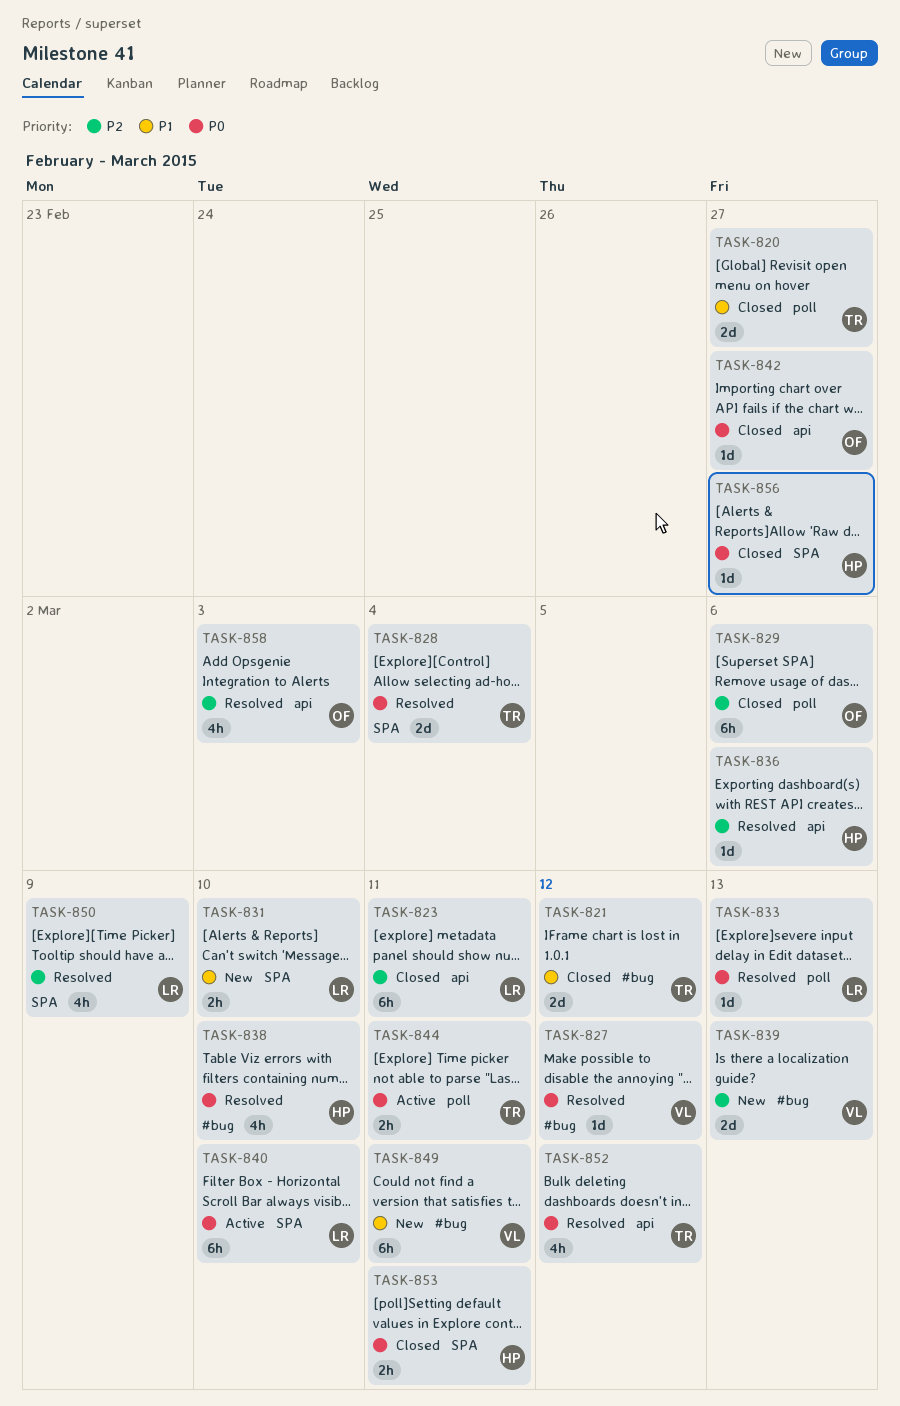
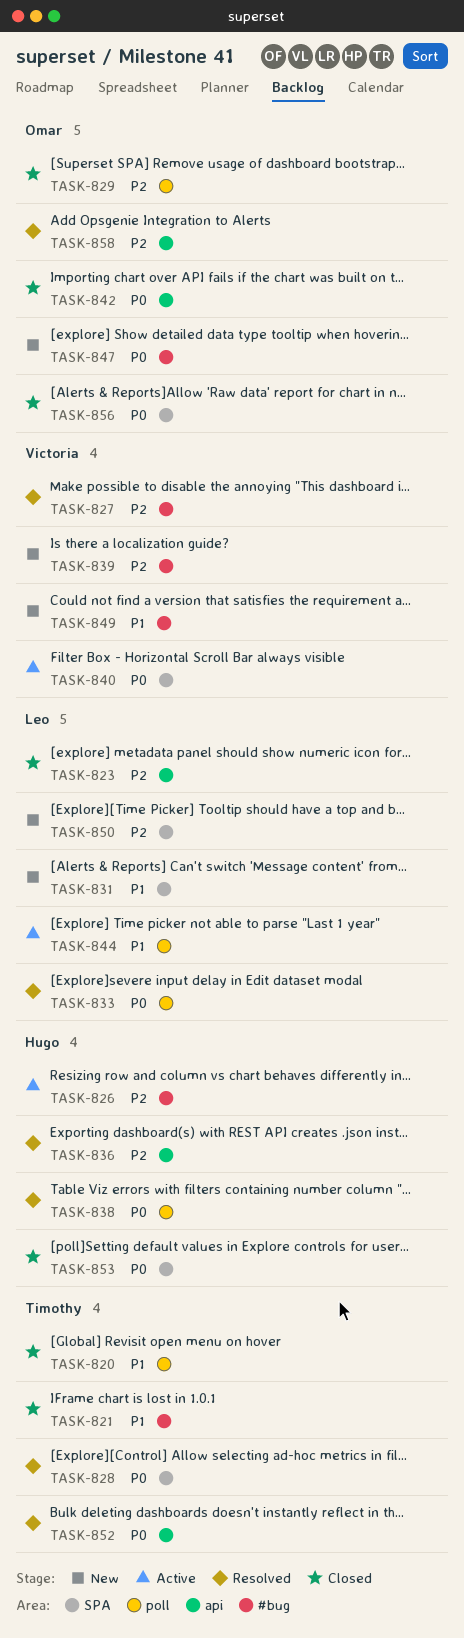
TASK-826: none -> present
TASK-827, priority: P0 -> P2
TASK-838, label: #bug -> poll
TASK-840, owner: Leo -> Victoria
TASK-844, owner: Timothy -> Leo
TASK-844, priority: P0 -> P1
TASK-847: none -> present
TASK-850, status: Resolved -> New
TASK-856, owner: Hugo -> Omar

